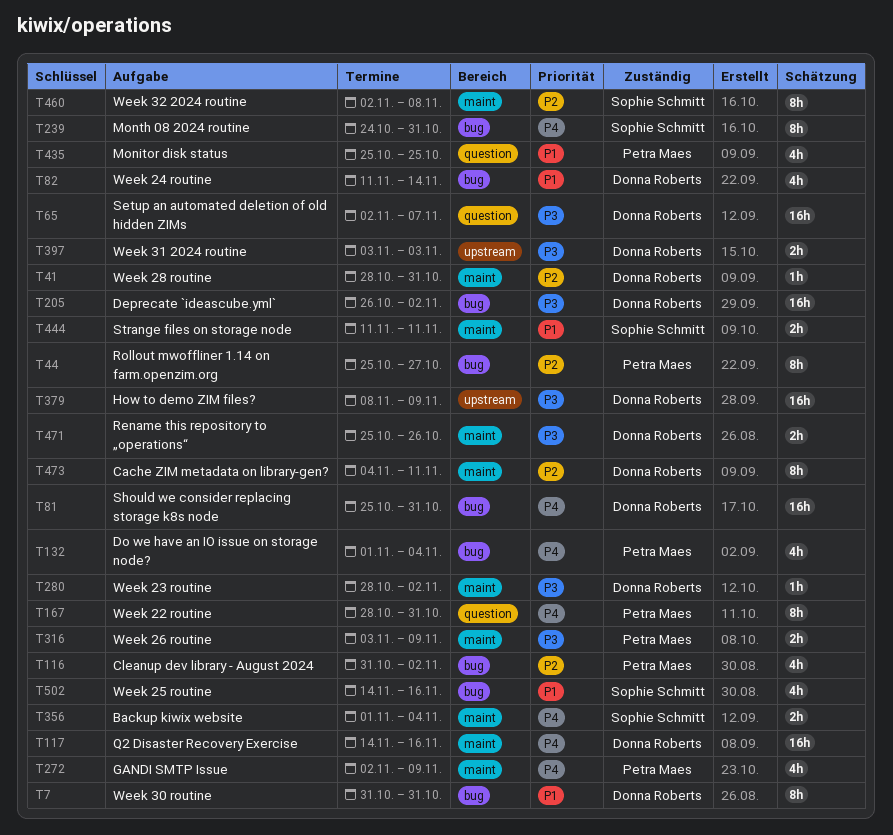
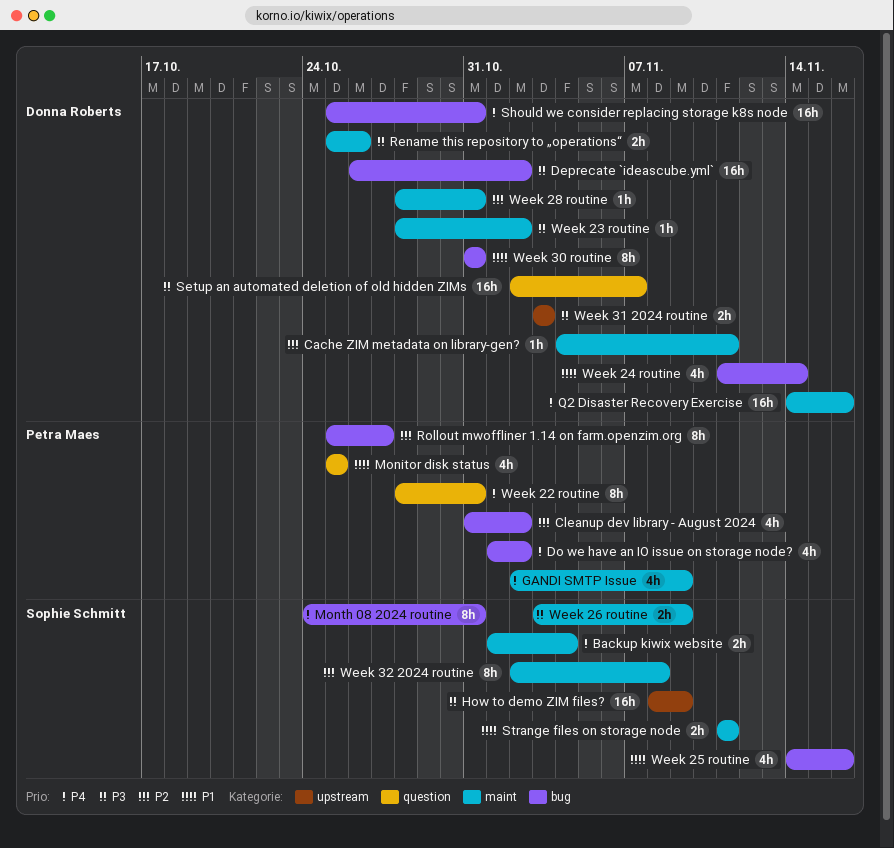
Cache ZIM metadata on library-gen?, estimate: 8h -> 1h
Do we have an IO issue on storage node?, due: Nov 4 -> Nov 2
How to demo ZIM files?, owner: Donna Roberts -> Sophie Schmitt
Week 26 routine, owner: Petra Maes -> Sophie Schmitt

